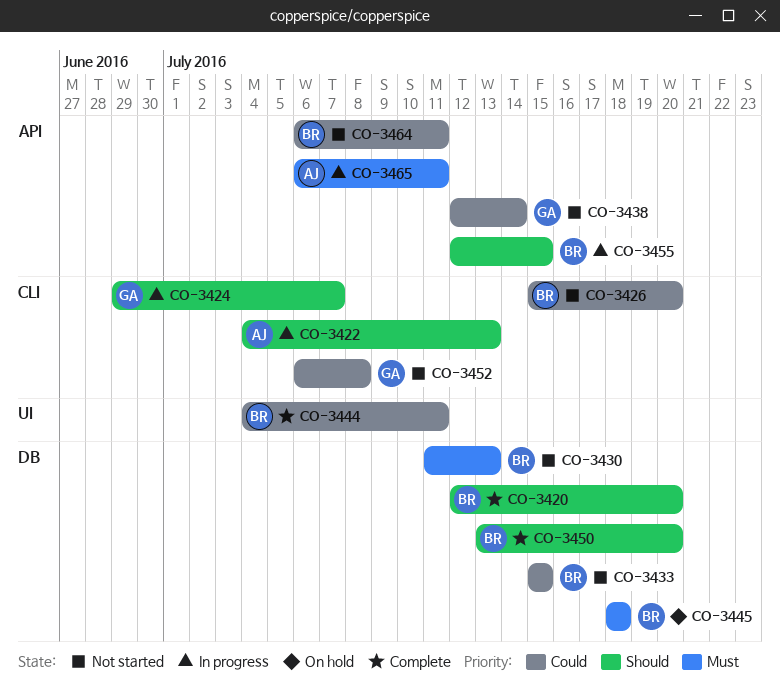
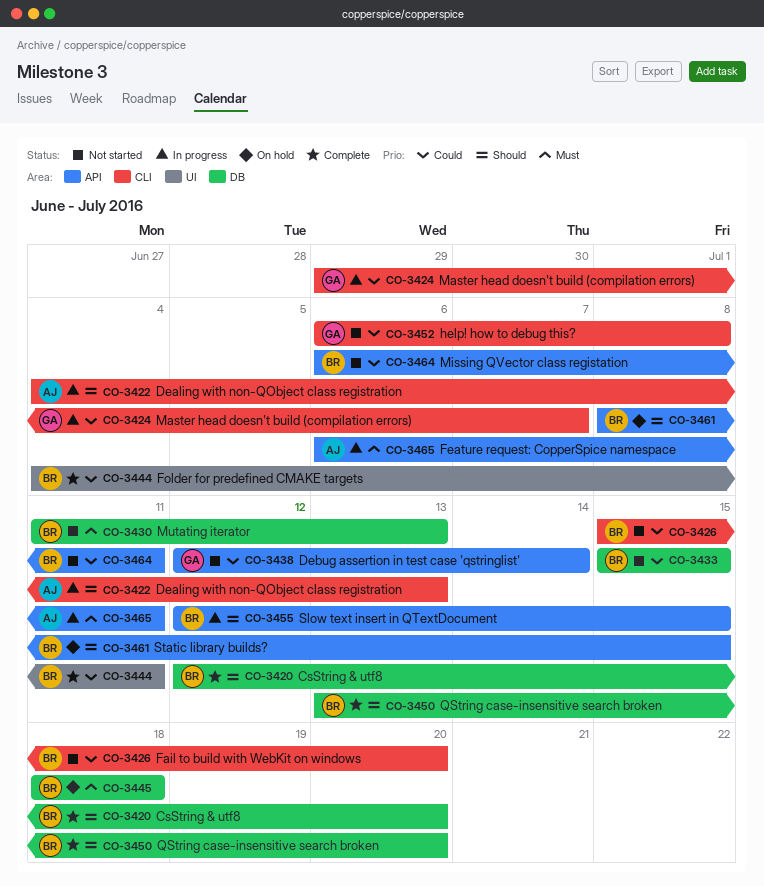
CO-3424, priority: Should -> Could
CO-3461: none -> present

